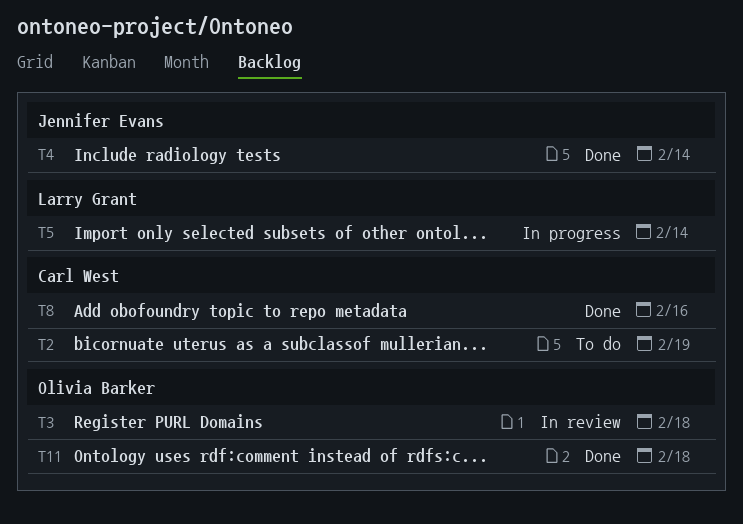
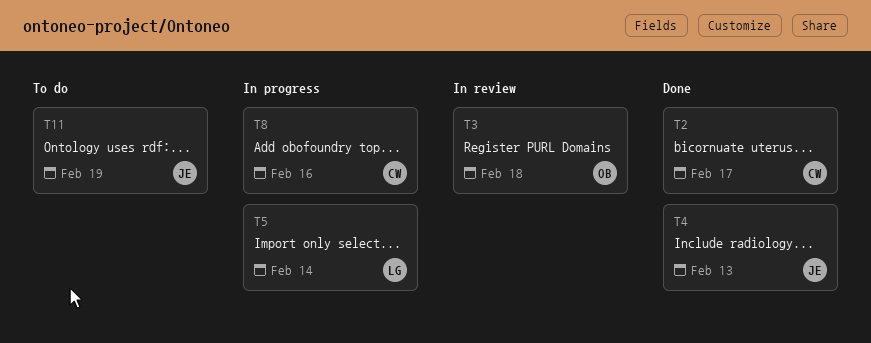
T2, status: To do -> Done
T2, due: Feb 19 -> Feb 17
T4, due: Feb 14 -> Feb 13
T8, status: Done -> In progress
T11, status: Done -> To do
T11, owner: Olivia Barker -> Jennifer Evans
T11, due: Feb 18 -> Feb 19

